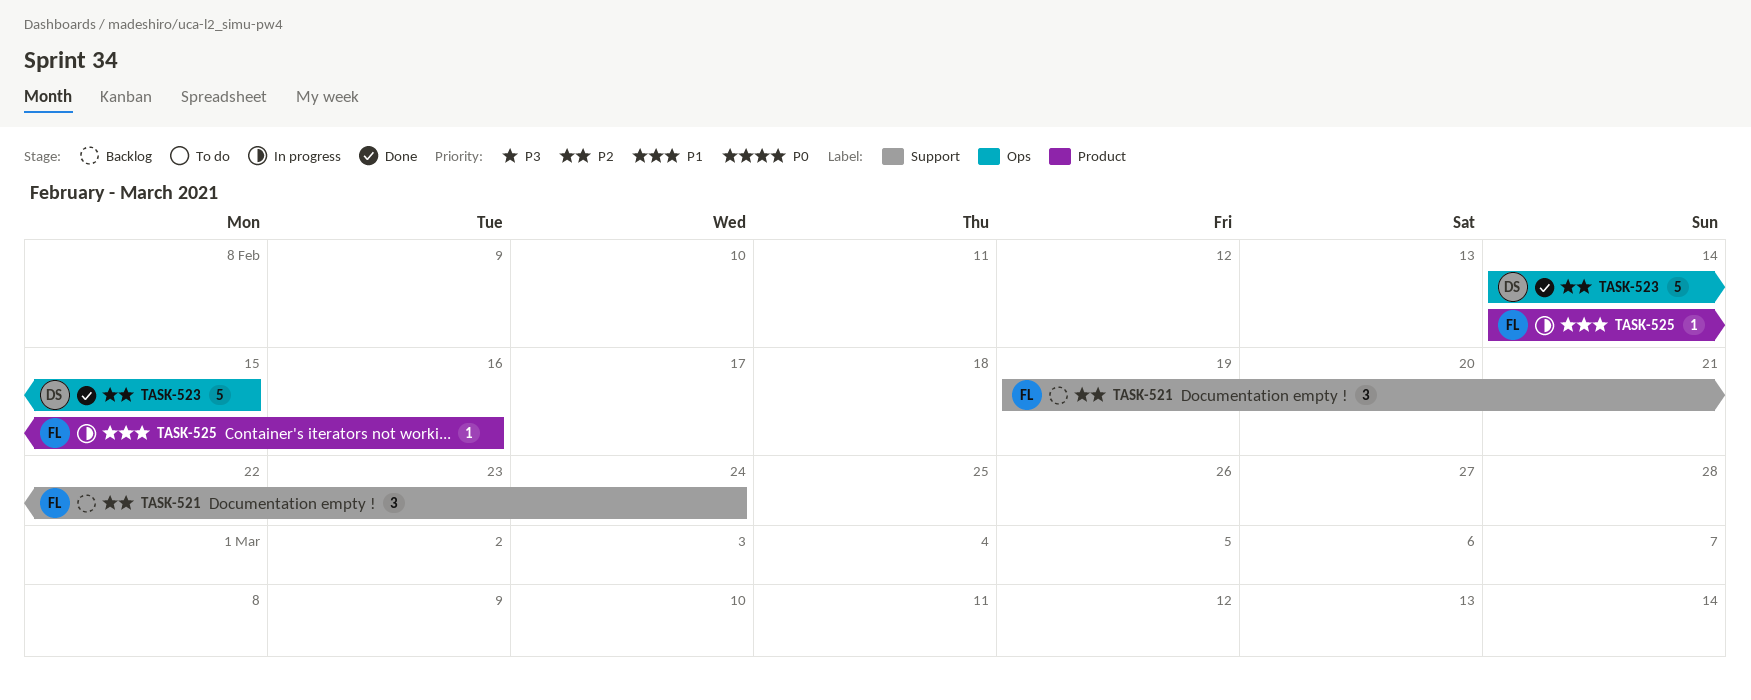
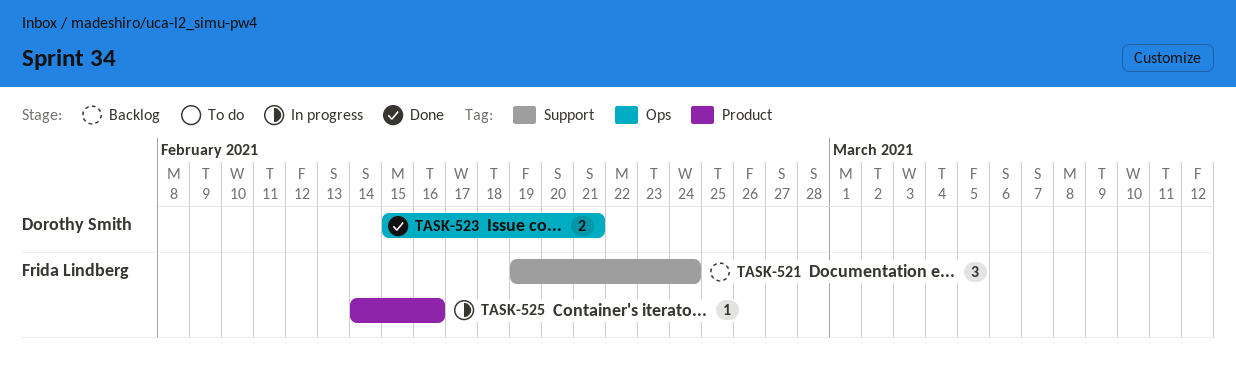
TASK-523, estimate: 5 -> 2
TASK-523, start: Feb 14 -> Feb 15
TASK-523, due: Feb 15 -> Feb 21

